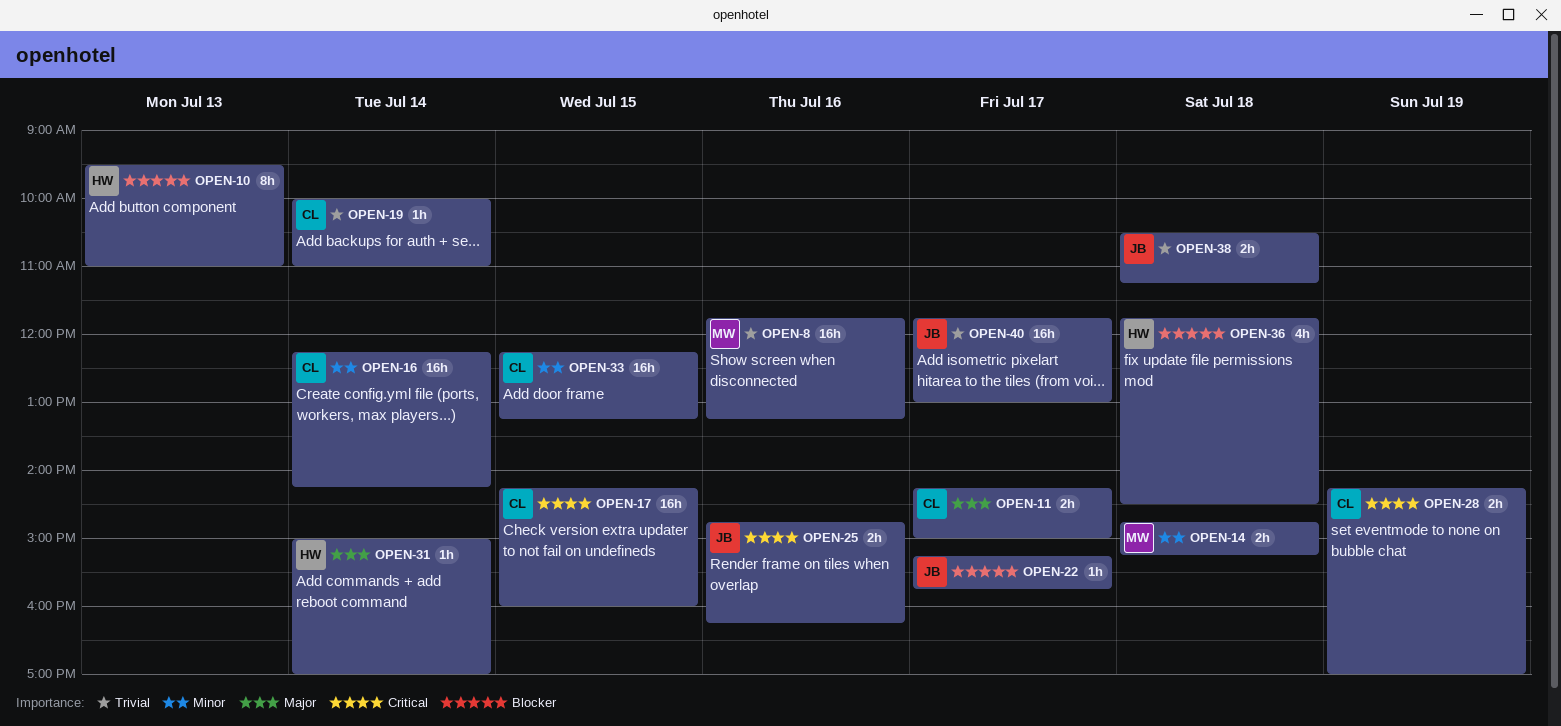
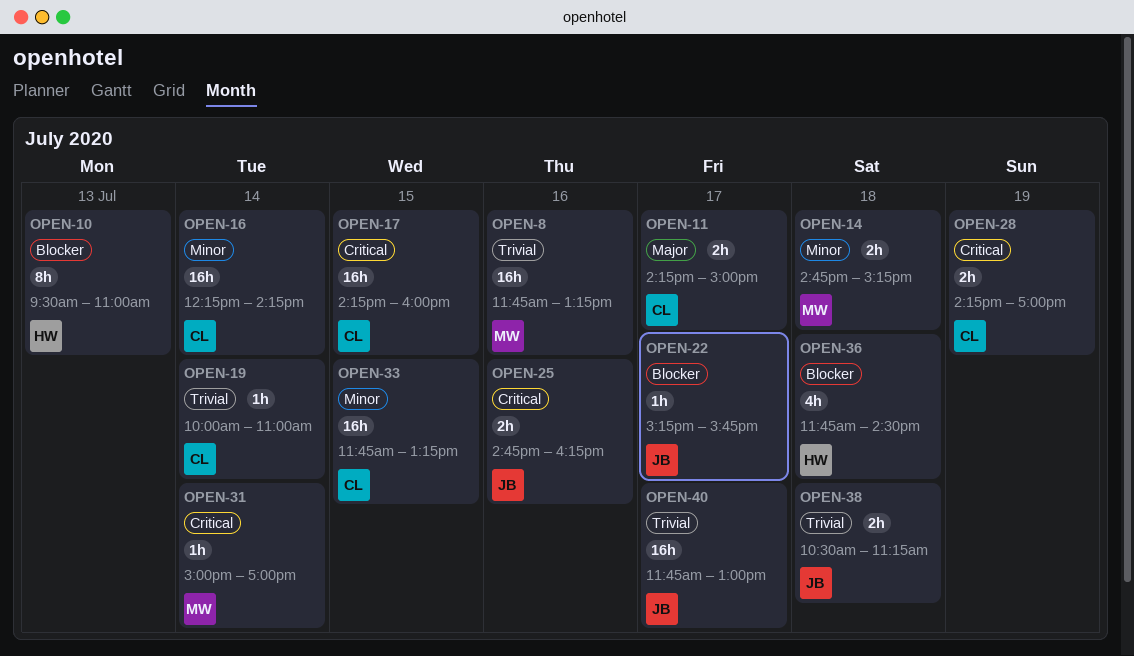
OPEN-31, owner: HW -> MW
OPEN-31, priority: Major -> Critical
OPEN-33, begins: 12:15 -> 11:45

